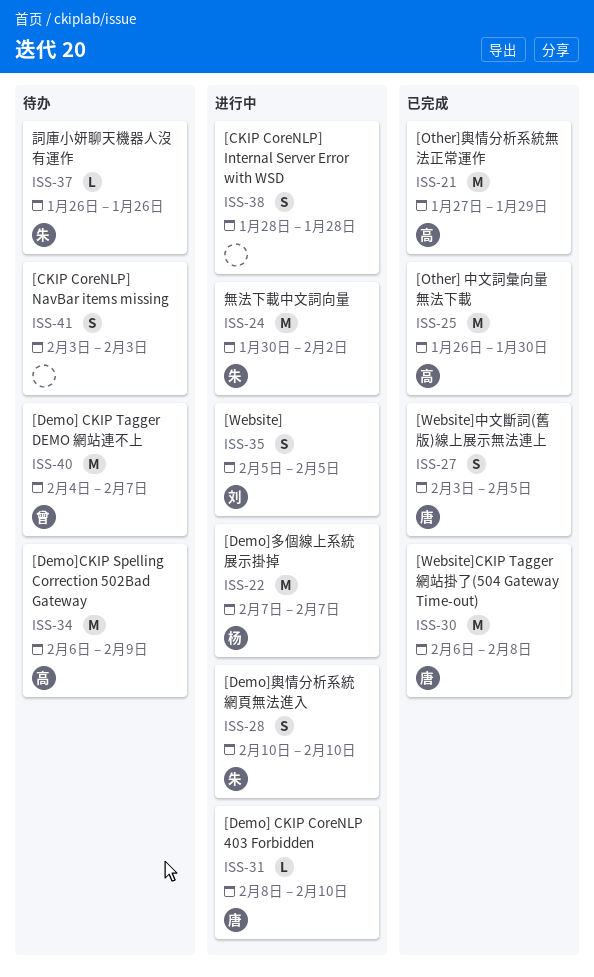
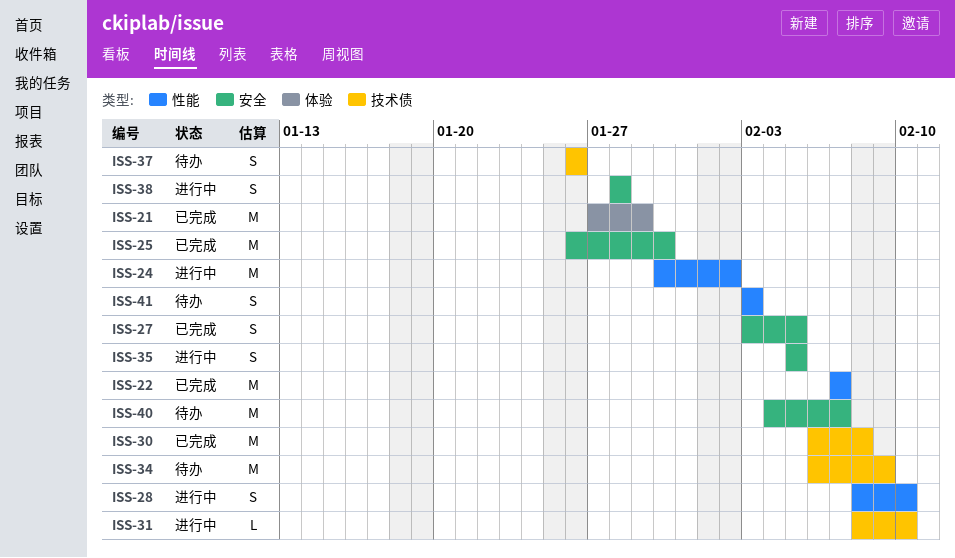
ISS-22, status: 进行中 -> 已完成
ISS-28, start: Feb 10 -> Feb 8
ISS-37, estimate: L -> S

